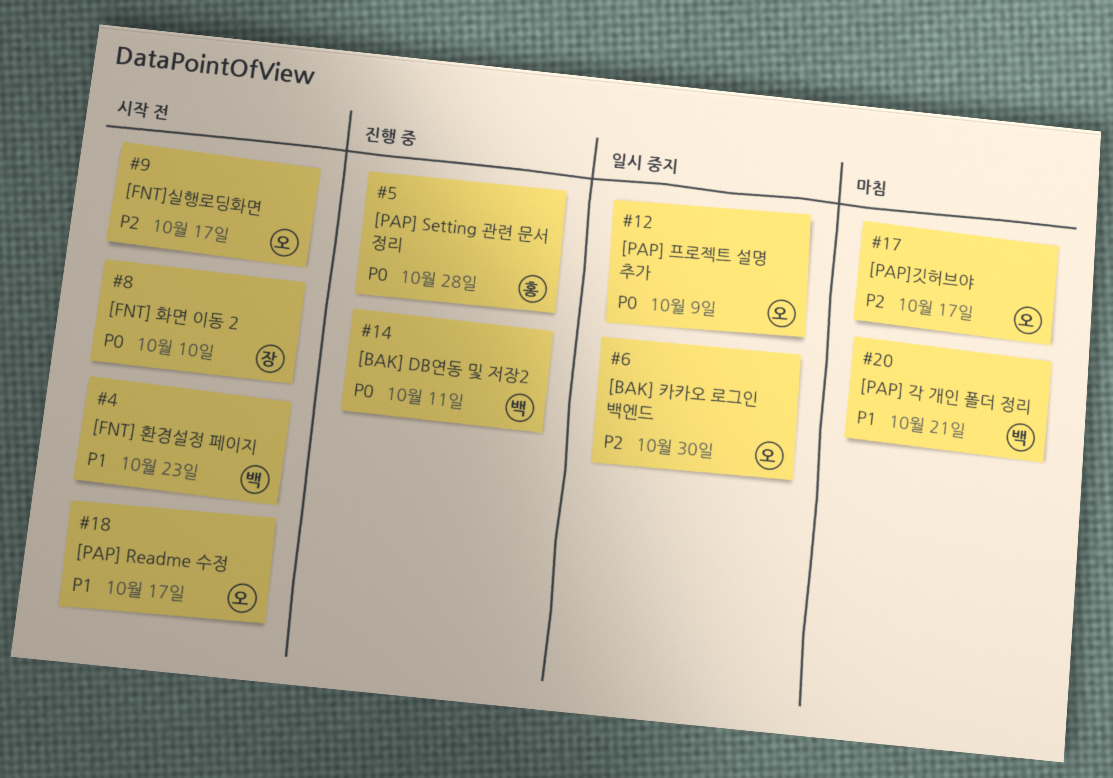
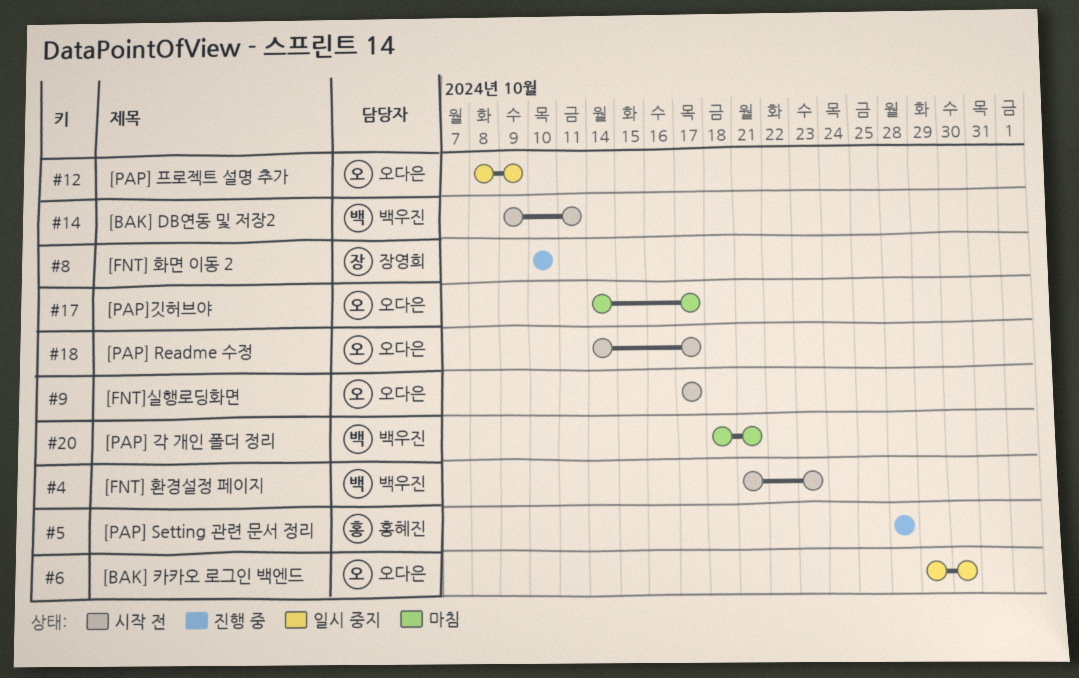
#8, status: 시작 전 -> 진행 중
#14, status: 진행 중 -> 시작 전

